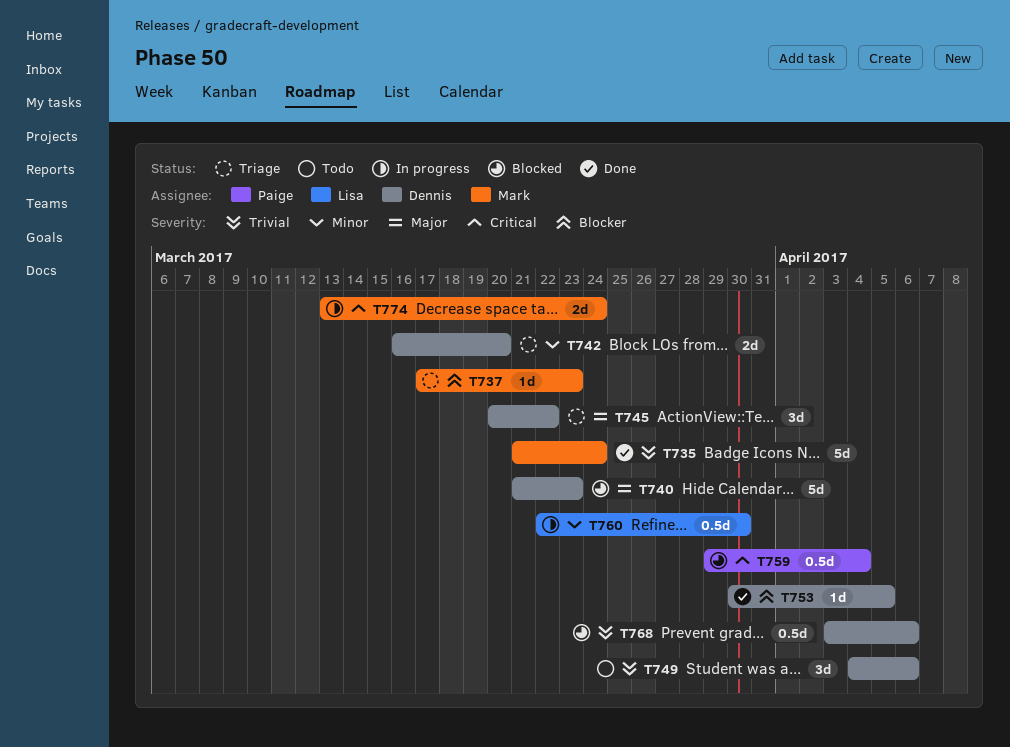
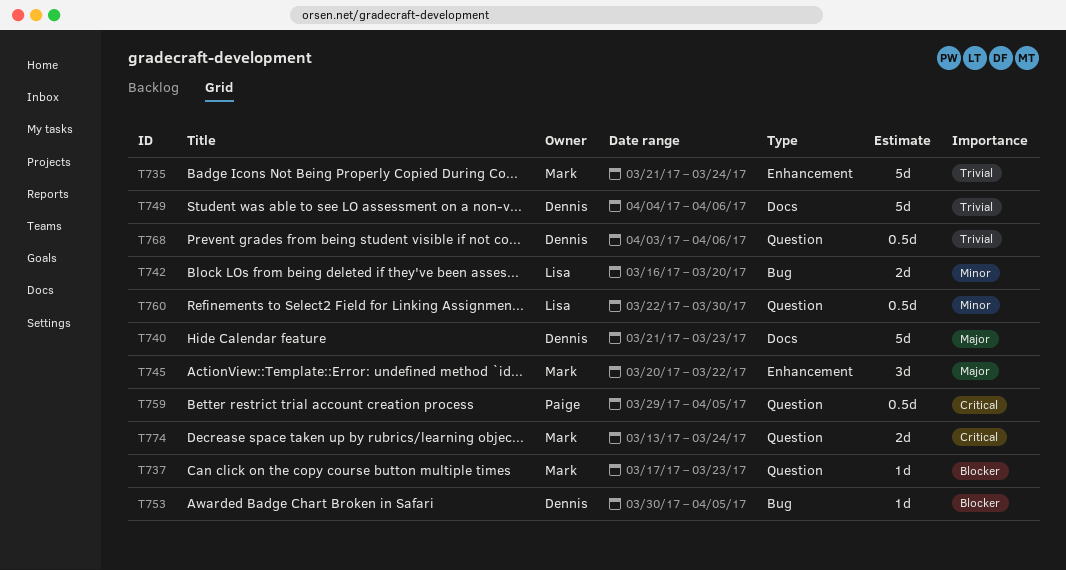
T742, owner: Dennis -> Lisa
T745, owner: Dennis -> Mark
T749, estimate: 3d -> 5d
T759, due: Apr 4 -> Apr 5

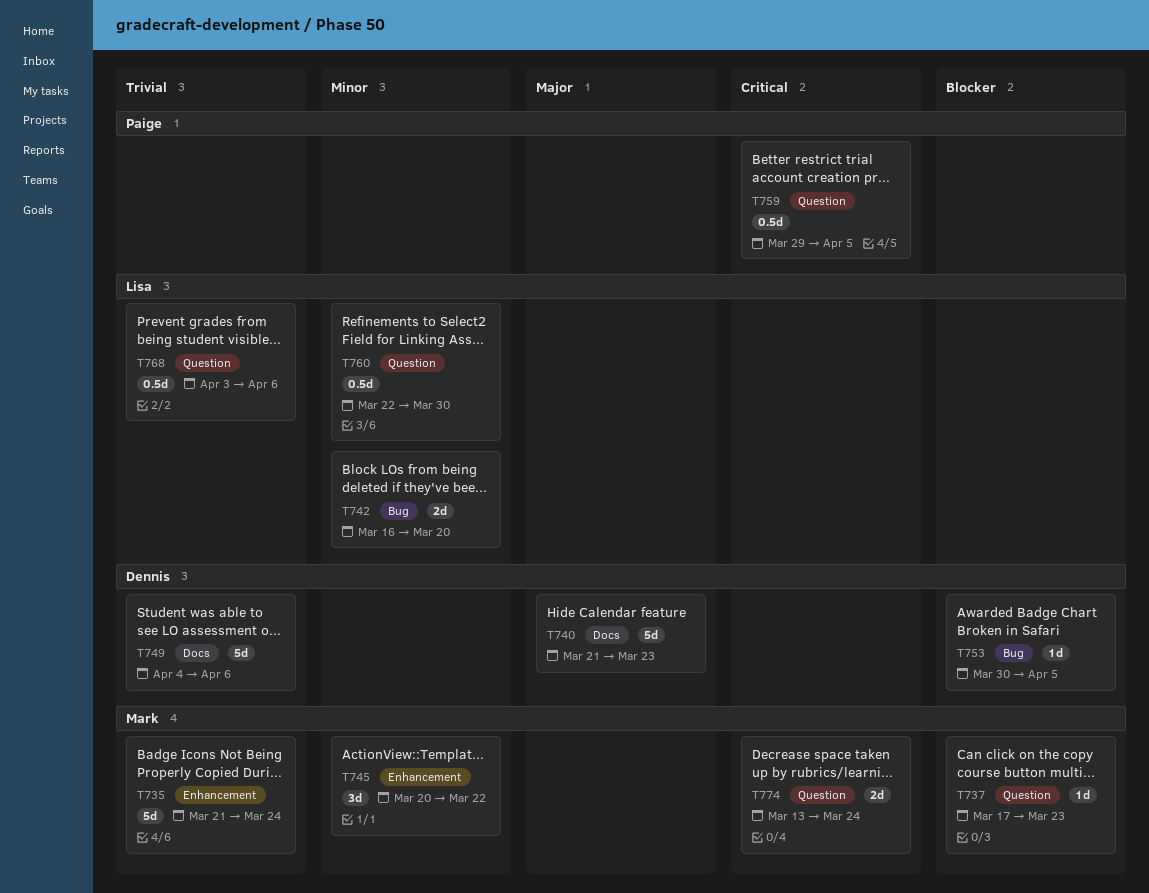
T745, priority: Major -> Minor
T768, owner: Dennis -> Lisa

